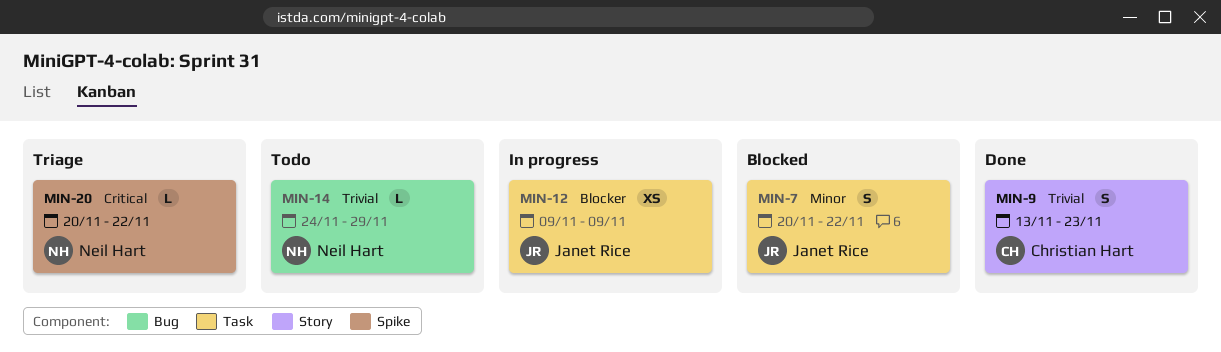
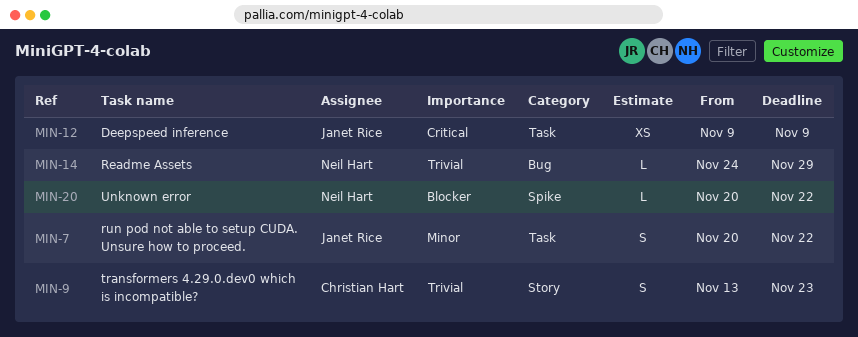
MIN-12, priority: Blocker -> Critical
MIN-20, priority: Critical -> Blocker

